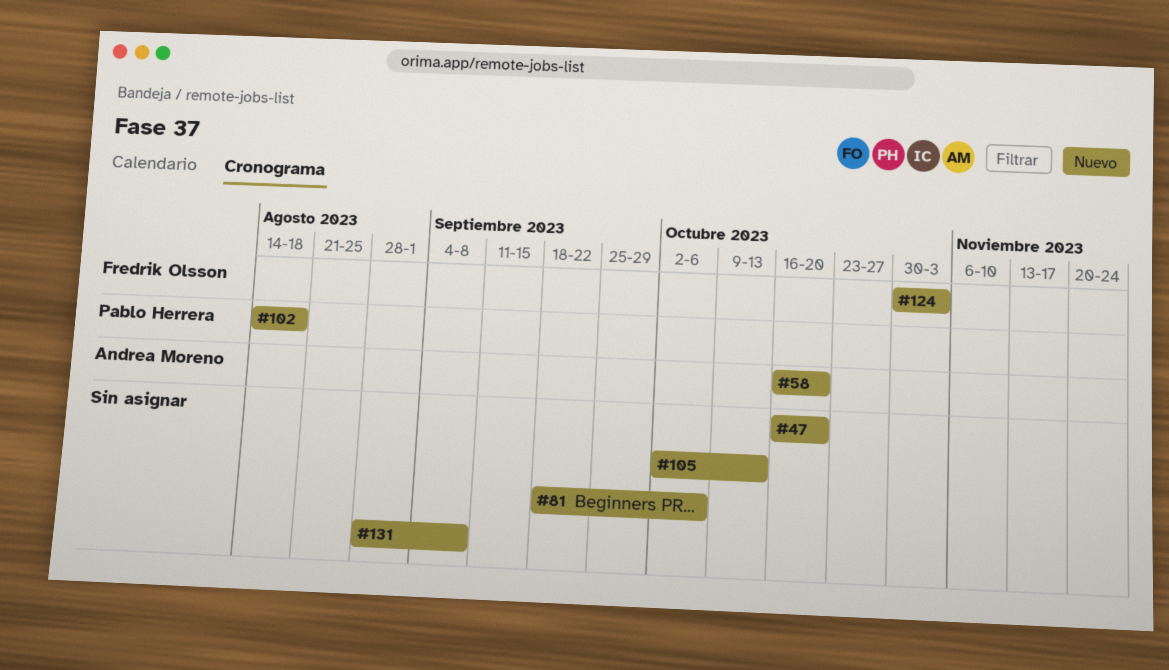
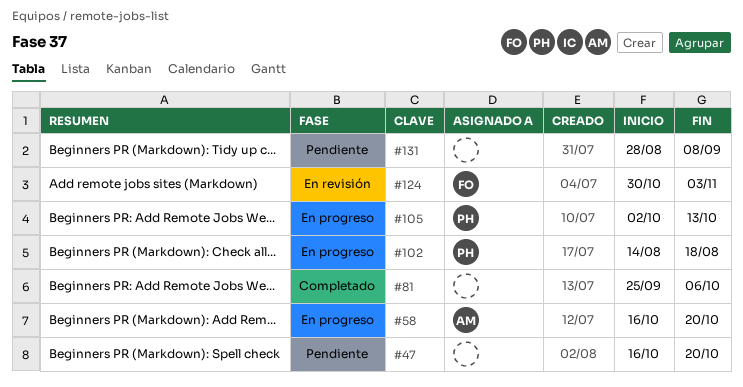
#81, start: Sep 18 -> Sep 25
#105, owner: none -> Pablo Herrera

